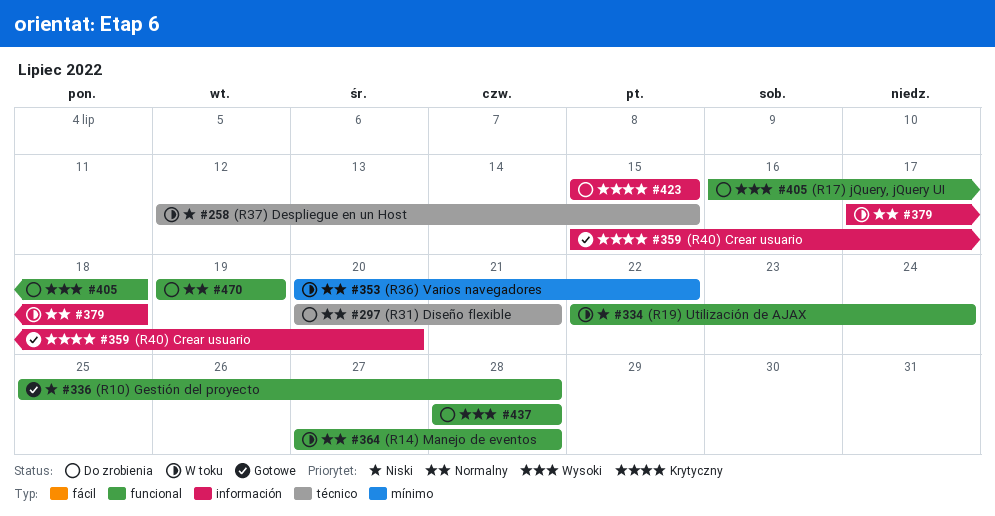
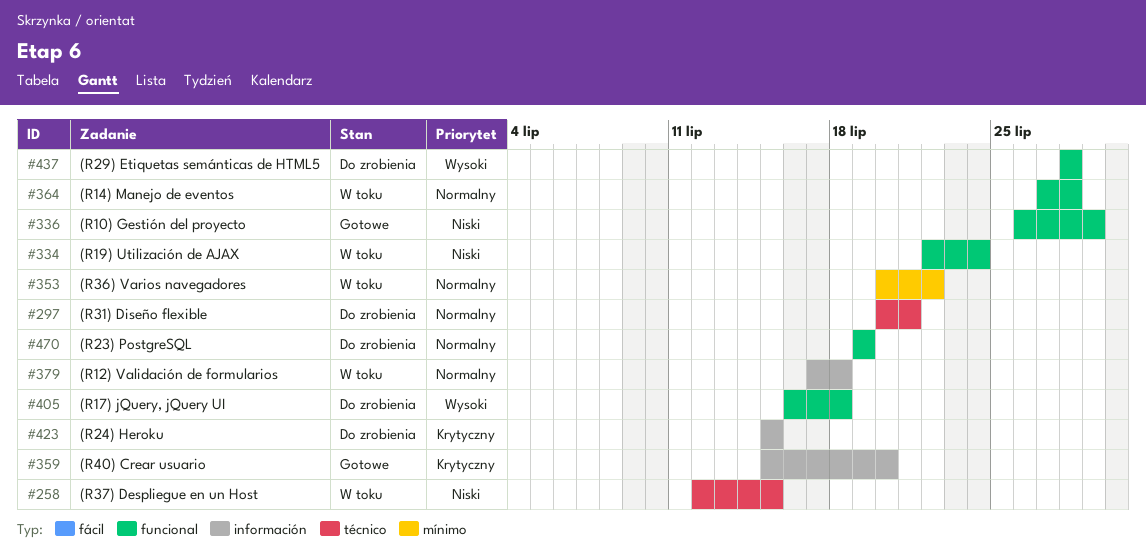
#336, start: Jul 25 -> Jul 26
#336, due: Jul 28 -> Jul 29

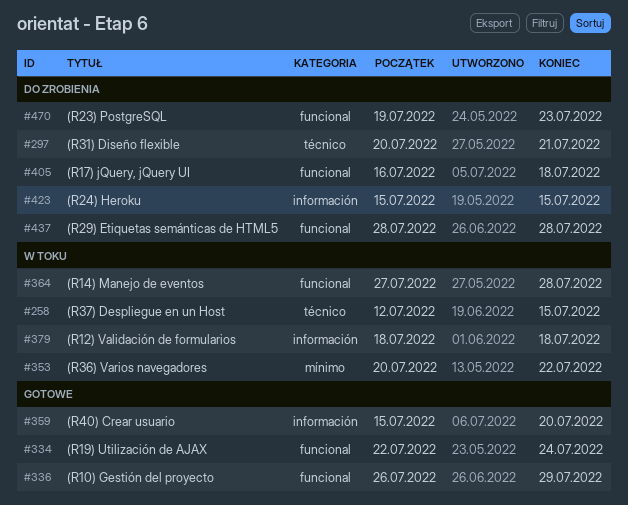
#334, status: W toku -> Gotowe
#379, start: Jul 17 -> Jul 18
#470, due: Jul 19 -> Jul 23

